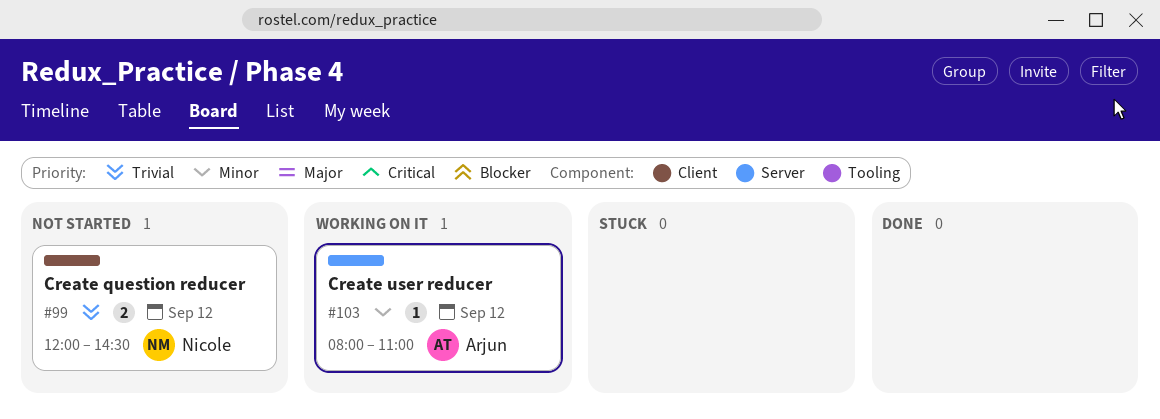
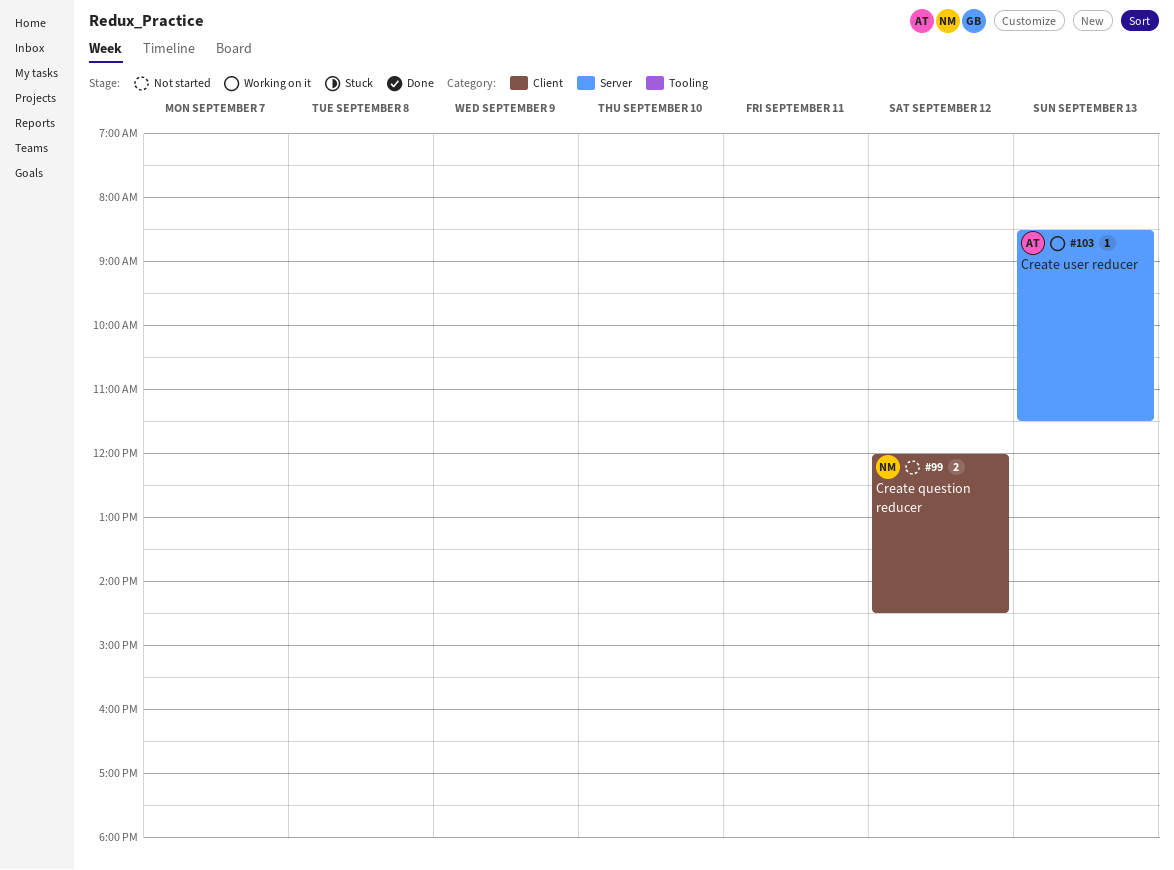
#103, day: Sep 12 -> Sep 13
#103, begins: 08:00 -> 08:30
#103, ends: 11:00 -> 11:30

